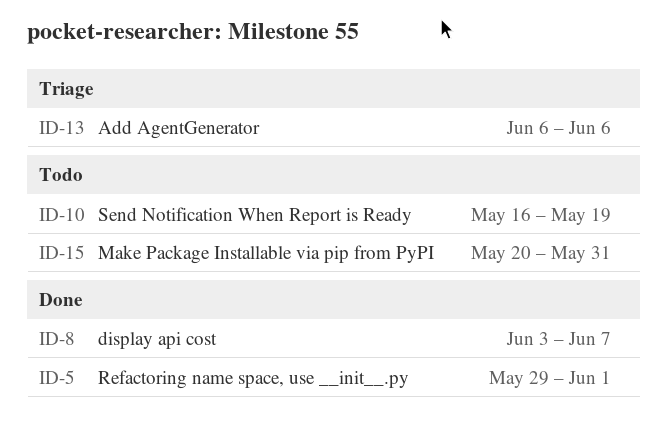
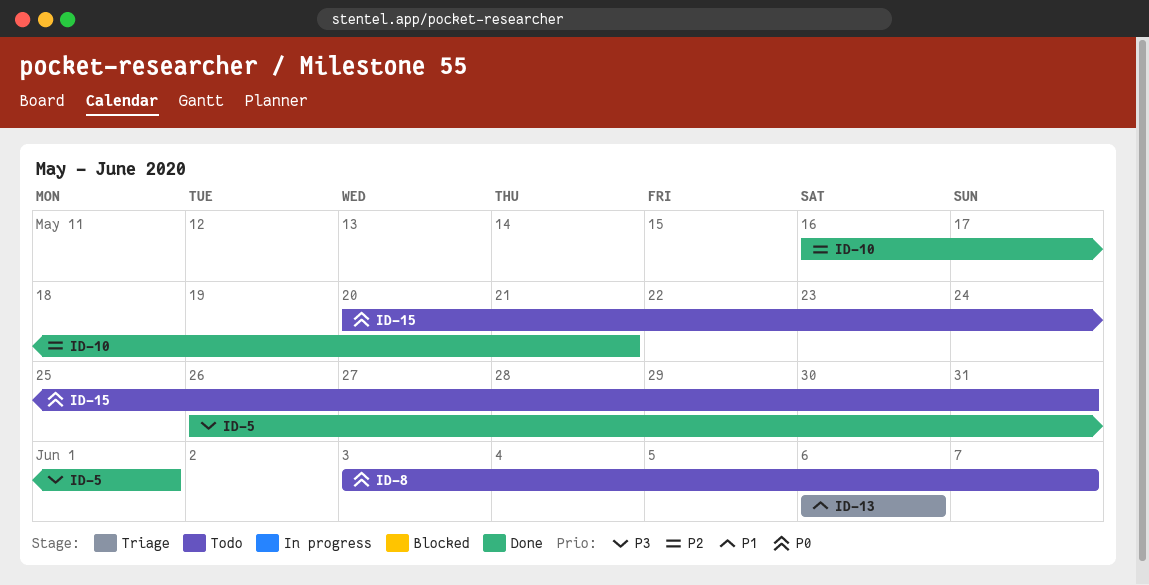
ID-5, start: May 29 -> May 26
ID-8, status: Done -> Todo
ID-10, status: Todo -> Done
ID-10, due: May 19 -> May 21

